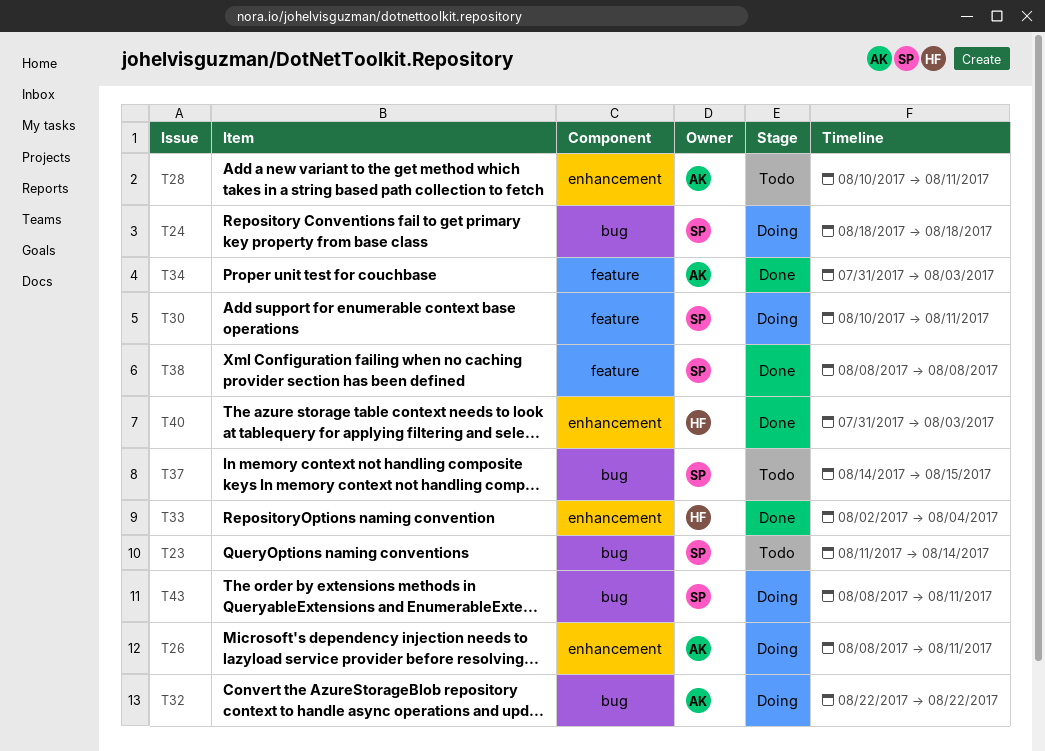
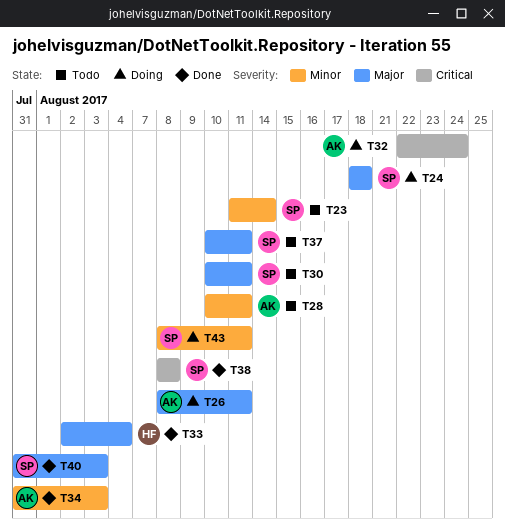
T30, status: Doing -> Todo
T32, due: Aug 22 -> Aug 24
T37, start: Aug 14 -> Aug 10
T37, due: Aug 15 -> Aug 11
T40, owner: HF -> SP

